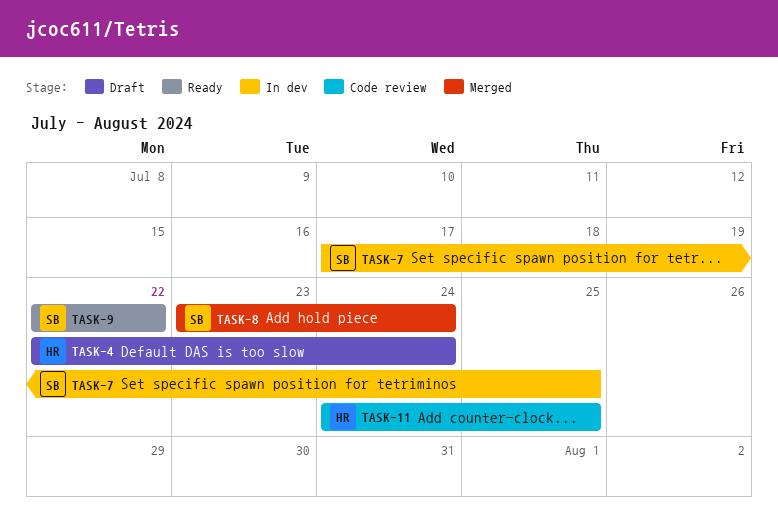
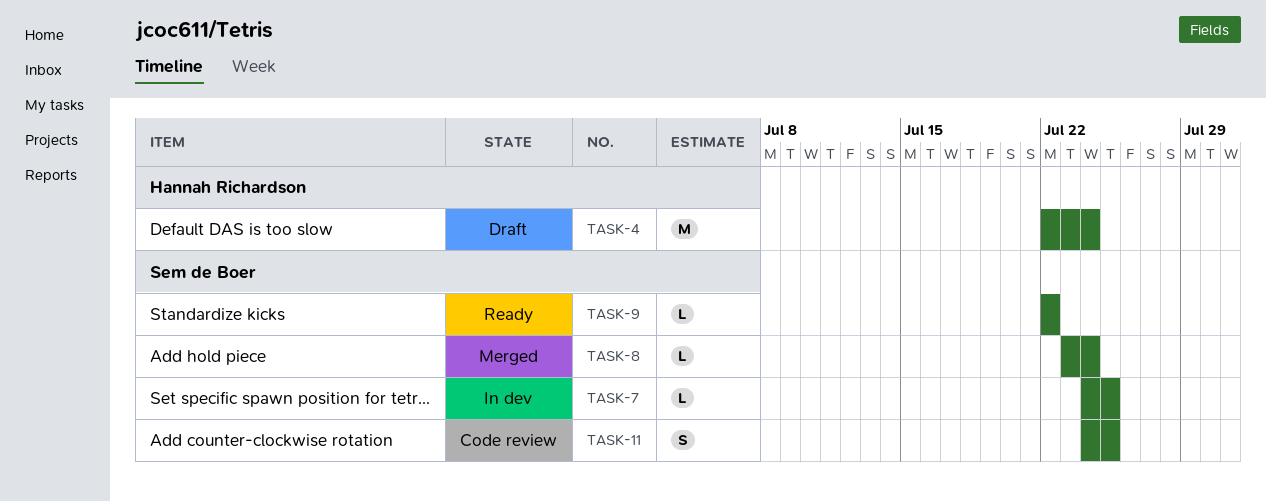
TASK-7, start: Jul 17 -> Jul 24
TASK-11, owner: Hannah Richardson -> Sem de Boer

